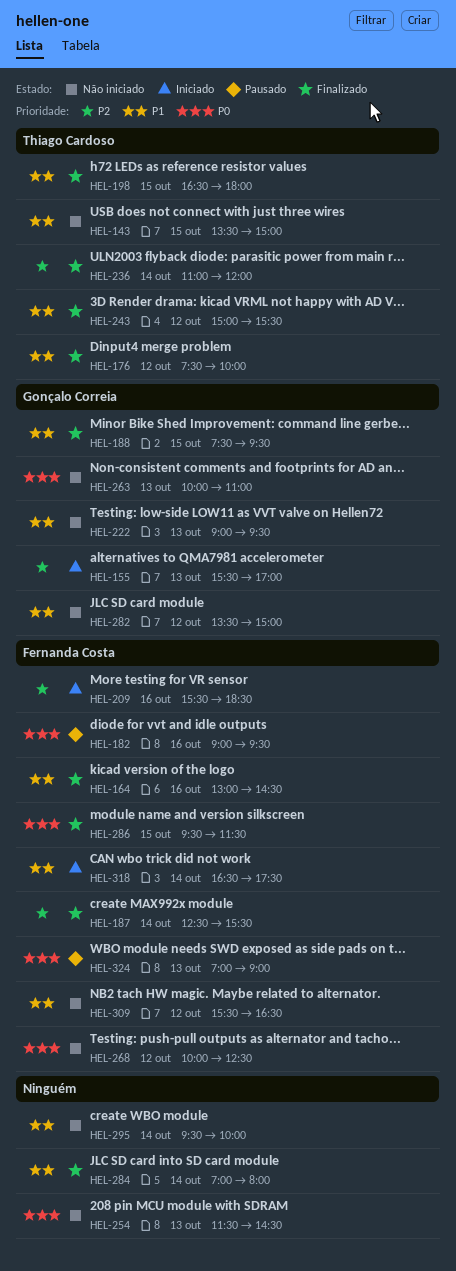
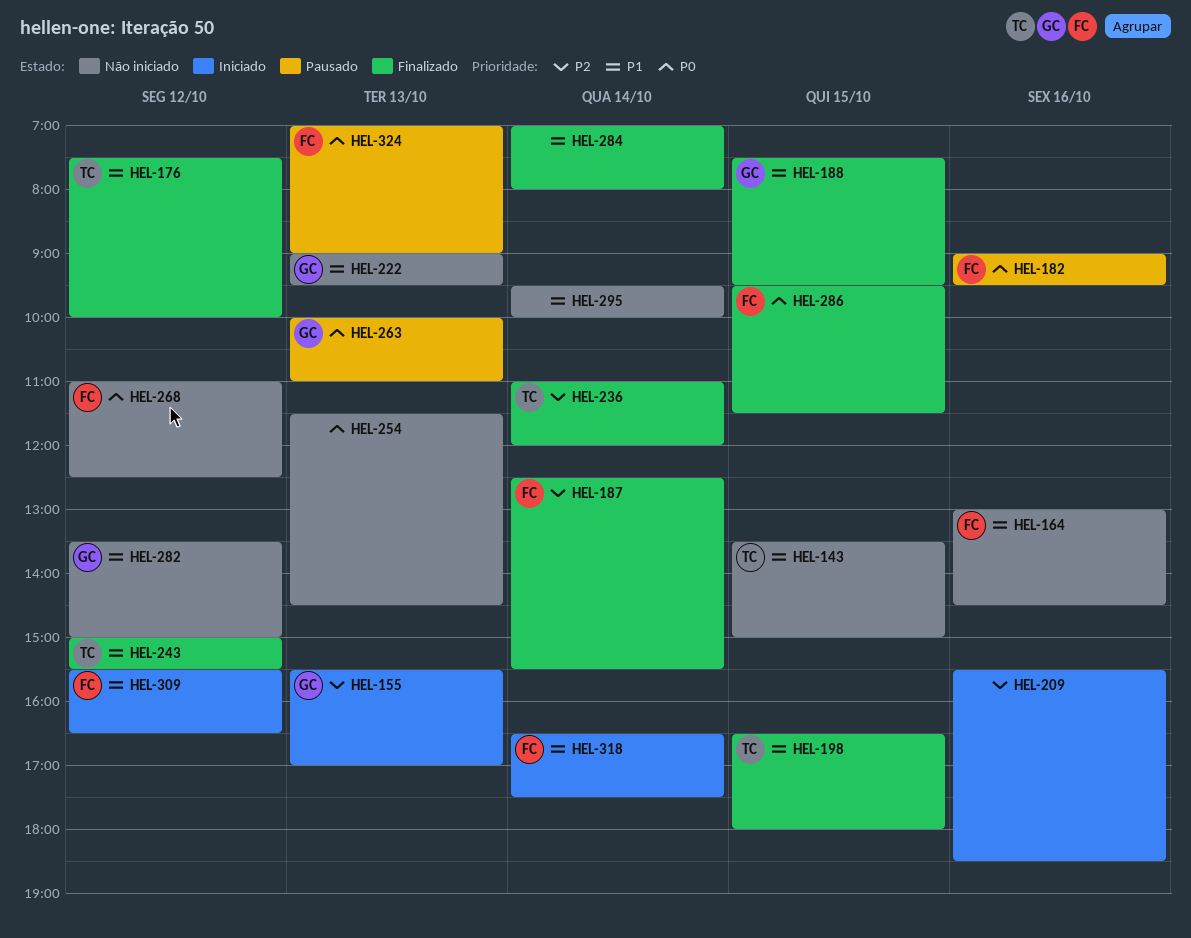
HEL-164, status: Finalizado -> Não iniciado
HEL-209, owner: Fernanda Costa -> none
HEL-263, status: Não iniciado -> Pausado
HEL-268, begins: 10:00 -> 11:00
HEL-309, status: Não iniciado -> Iniciado

